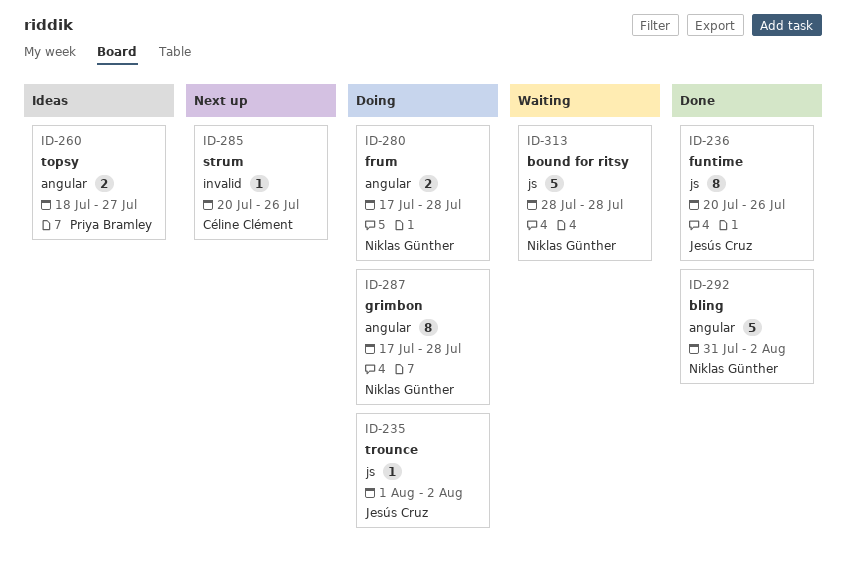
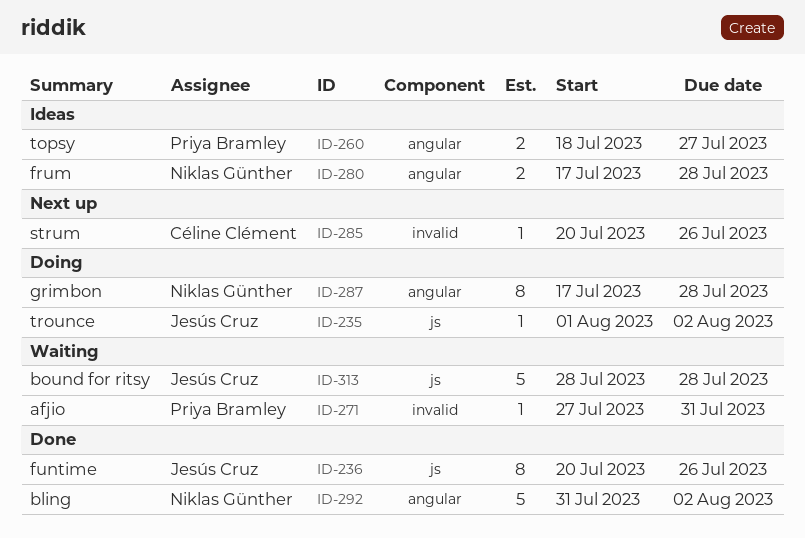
ID-271: none -> present
ID-280, status: Doing -> Ideas
ID-313, owner: Niklas Günther -> Jesús Cruz

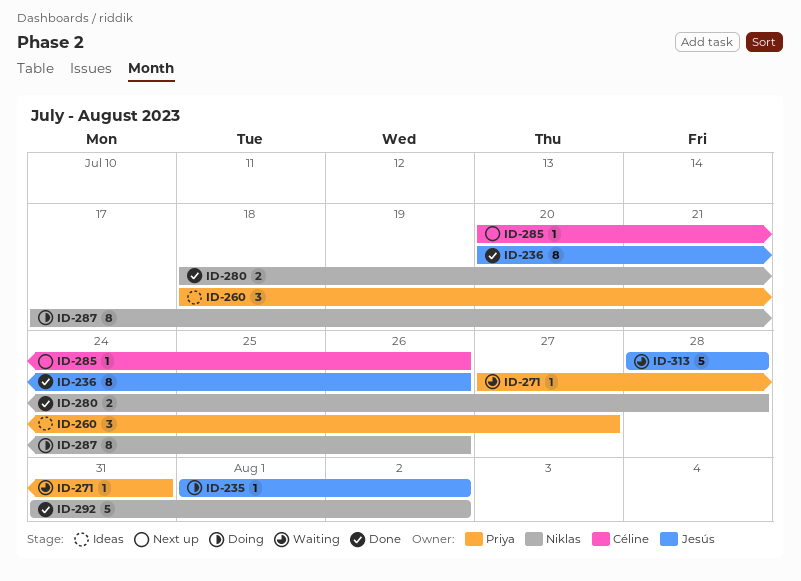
ID-260, estimate: 2 -> 3
ID-280, status: Ideas -> Done
ID-280, start: Jul 17 -> Jul 18
ID-287, due: Jul 28 -> Jul 26

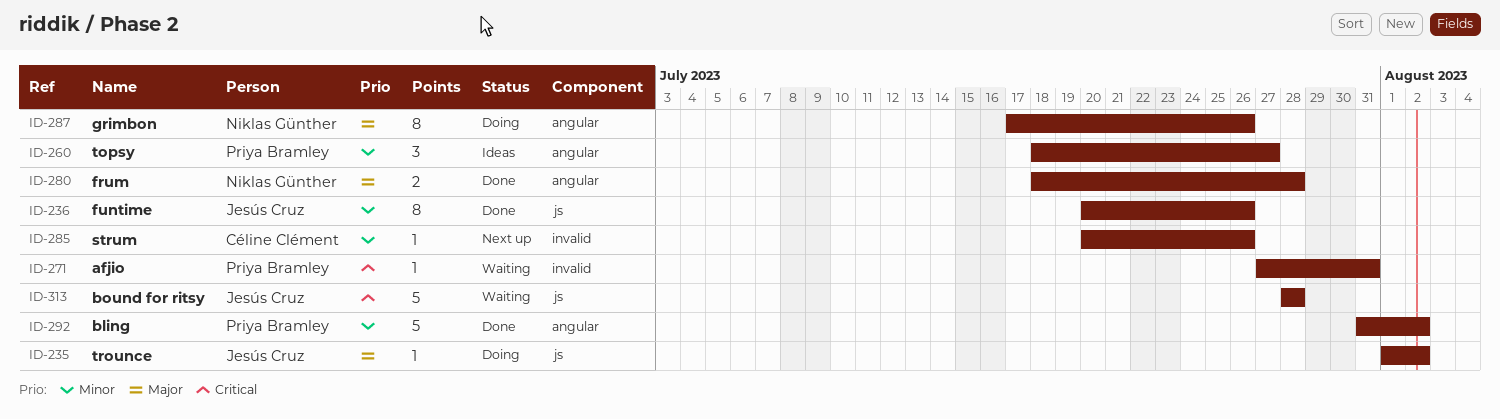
ID-292, owner: Niklas Günther -> Priya Bramley

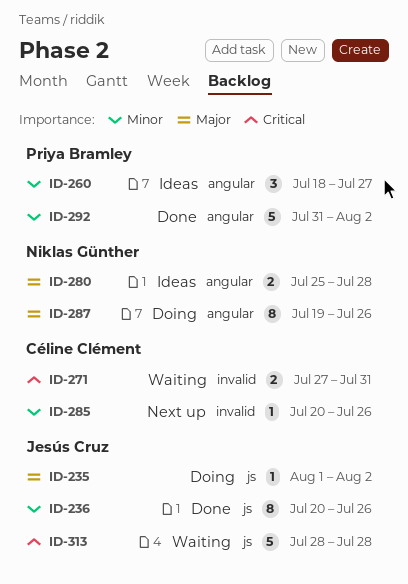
ID-271, owner: Priya Bramley -> Céline Clément
ID-271, estimate: 1 -> 2
ID-280, status: Done -> Ideas
ID-280, start: Jul 18 -> Jul 25
ID-287, start: Jul 17 -> Jul 19

